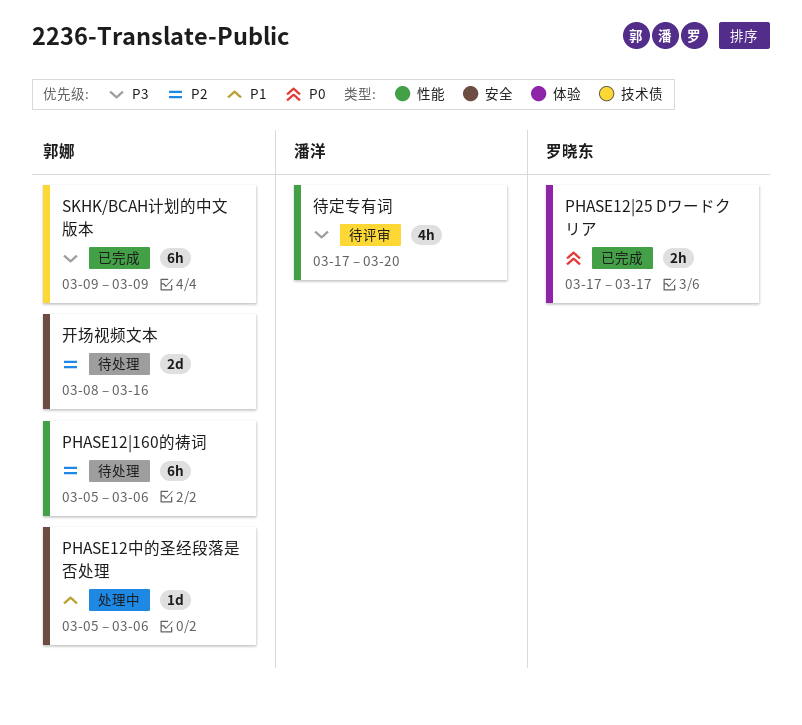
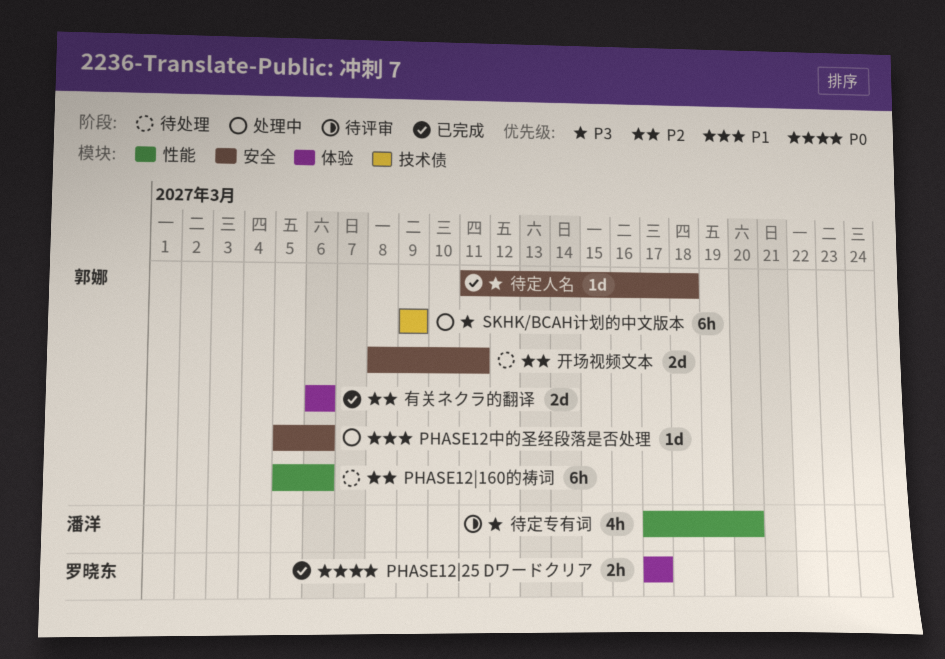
SKHK/BCAH计划的中文版本, status: 已完成 -> 处理中
开场视频文本, due: Mar 16 -> Mar 11
待定人名: none -> present
有关ネクラ的翻译: none -> present

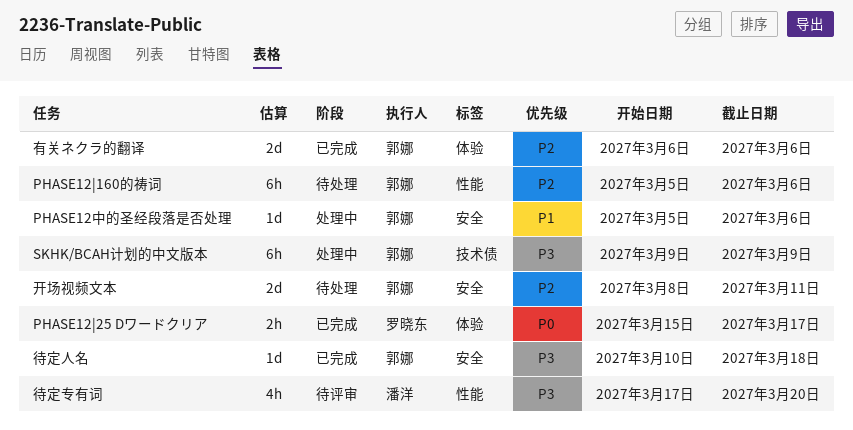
PHASE12|25 Dワードクリア, start: Mar 17 -> Mar 15
待定人名, start: Mar 11 -> Mar 10

